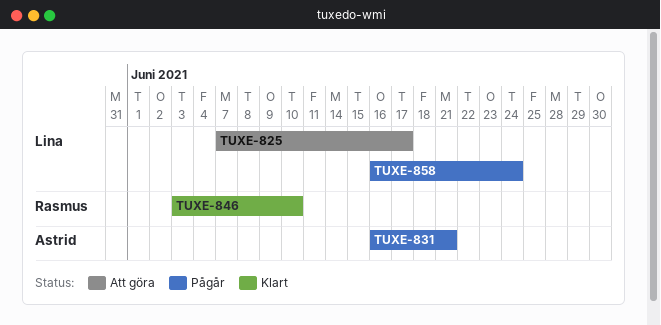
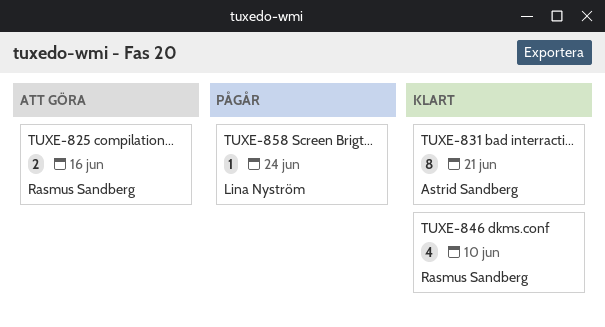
TUXE-825, owner: Lina Nyström -> Rasmus Sandberg
TUXE-825, due: Jun 17 -> Jun 16
TUXE-831, status: Pågår -> Klart

